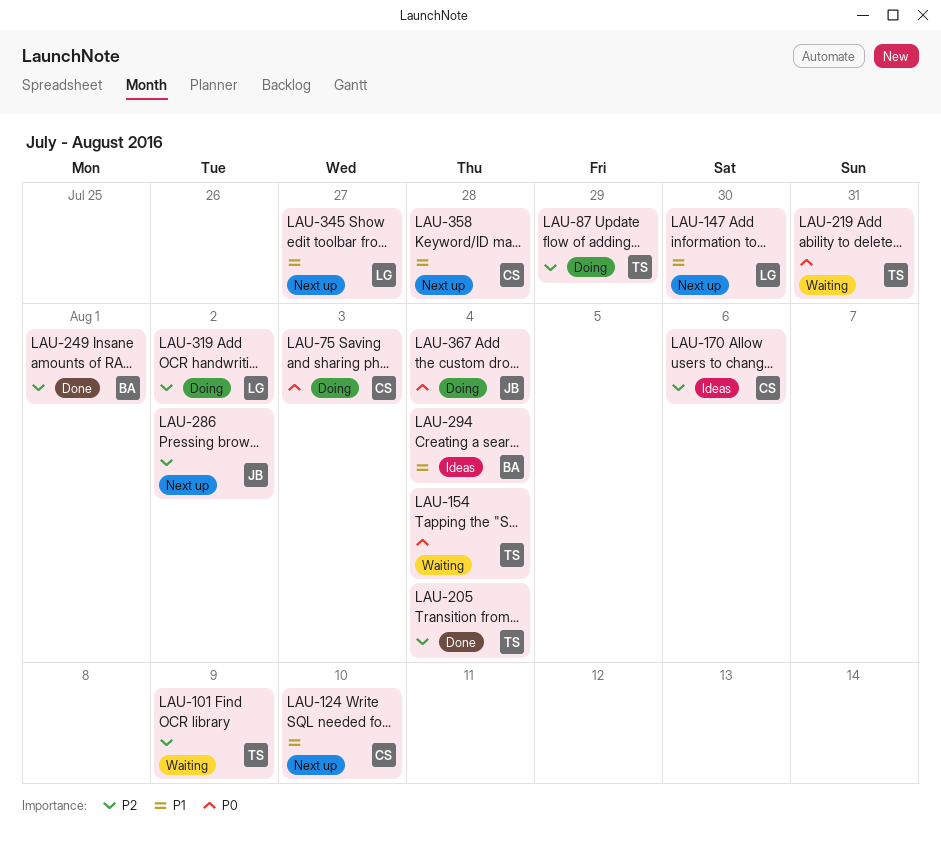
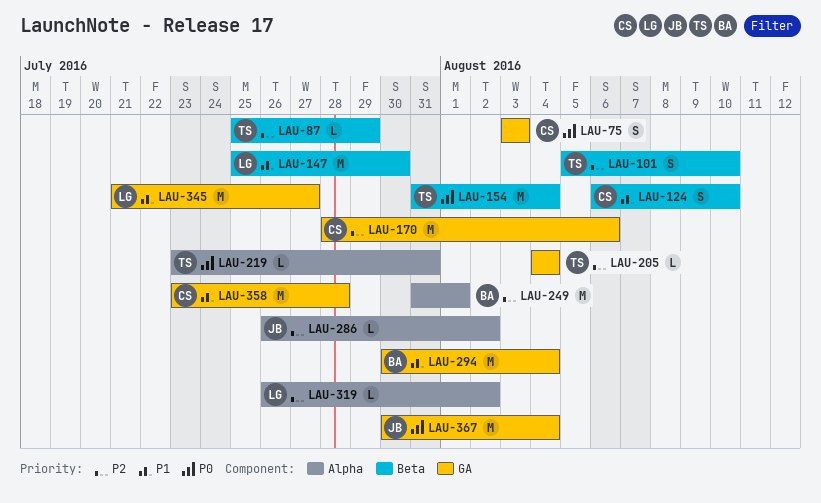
LAU-101, due: Aug 9 -> Aug 10

